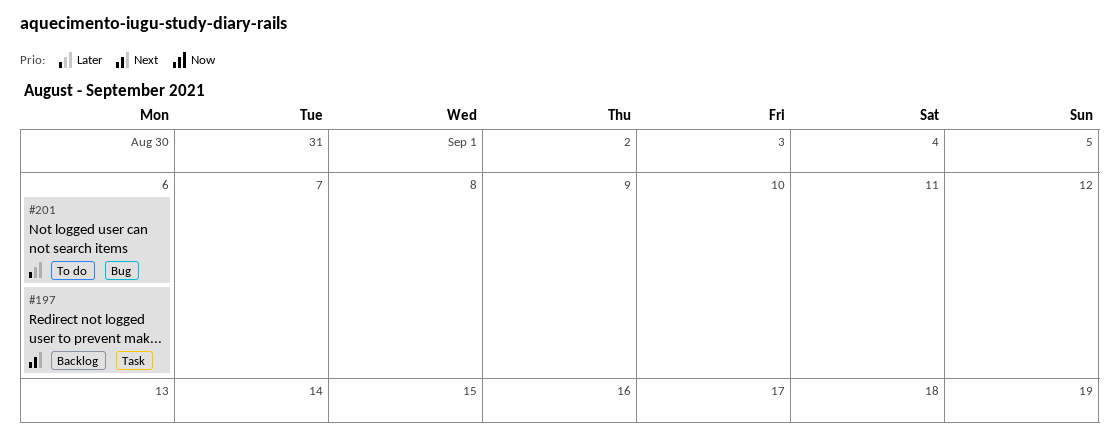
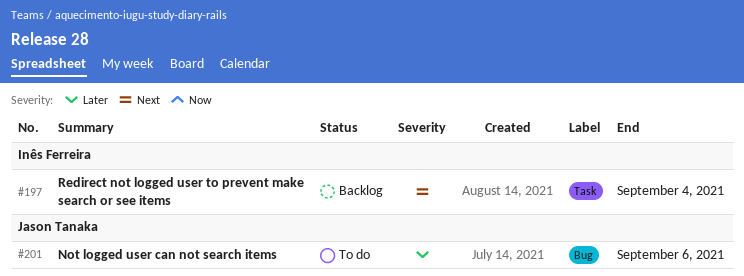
#197, due: Sep 6 -> Sep 4

